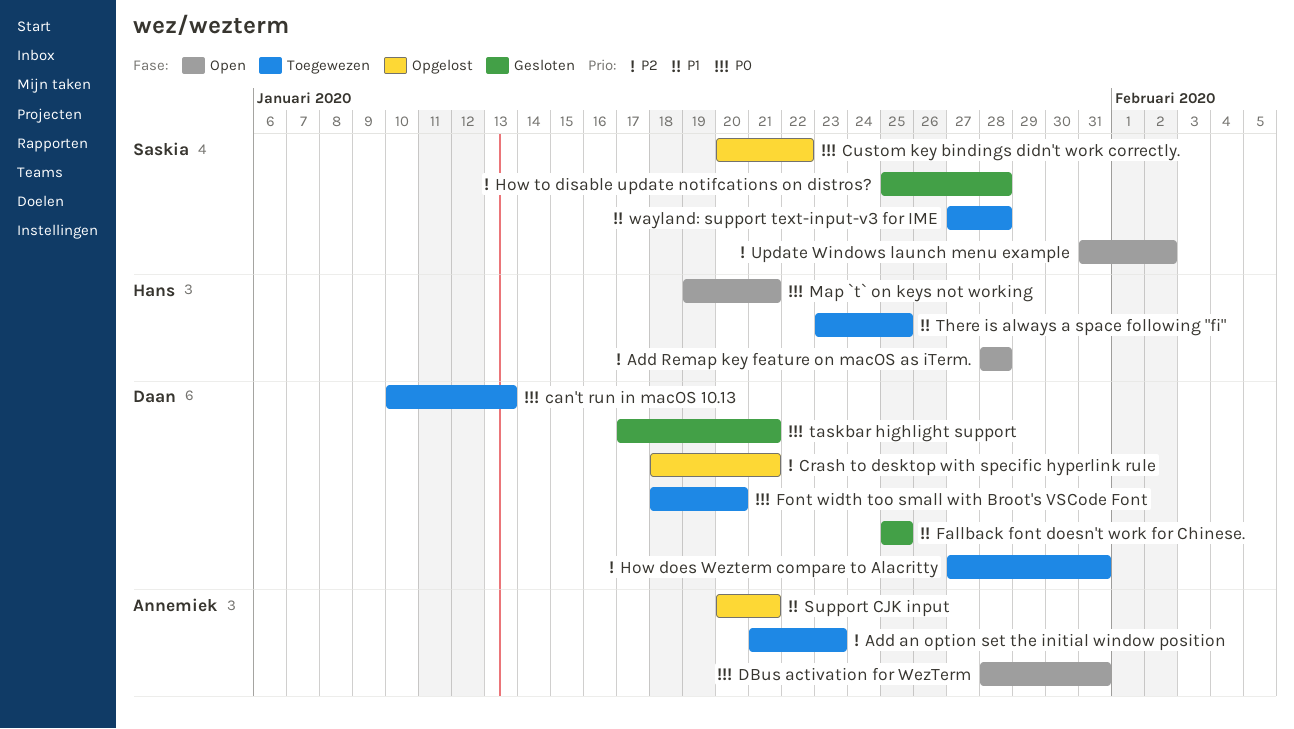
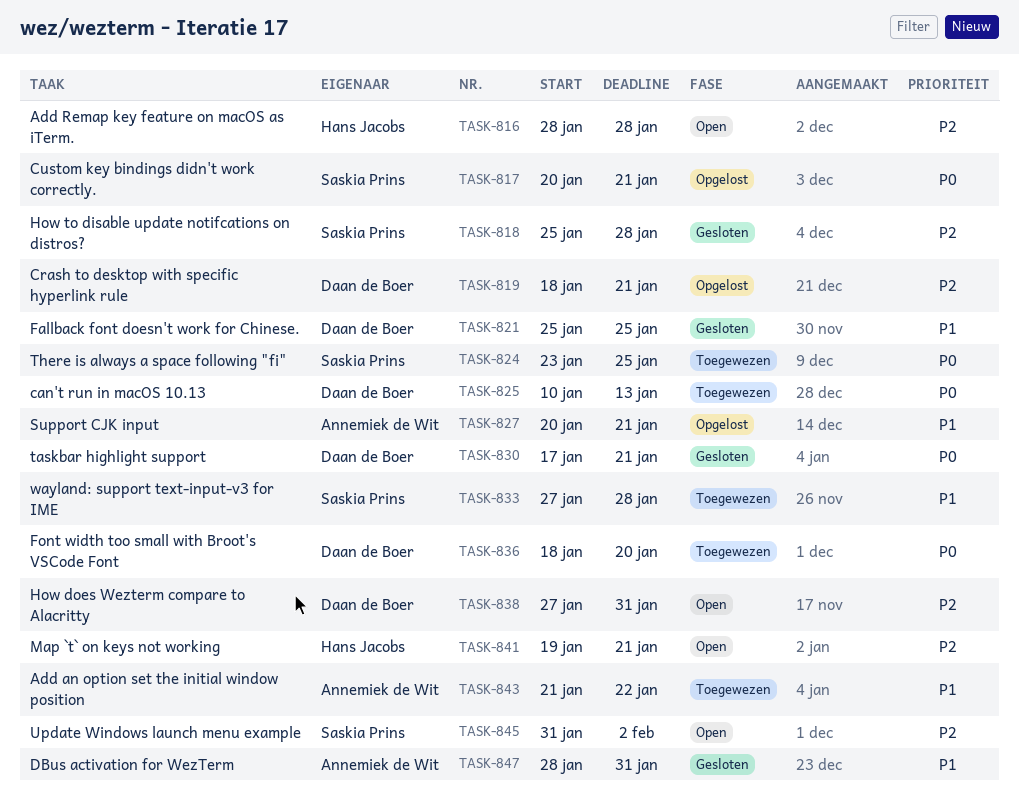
Add an option set the initial window position, priority: P2 -> P1
Add an option set the initial window position, due: Jan 23 -> Jan 22
Custom key bindings didn't work correctly., due: Jan 22 -> Jan 21
DBus activation for WezTerm, status: Open -> Gesloten
DBus activation for WezTerm, priority: P0 -> P1
How does Wezterm compare to Alacritty, status: Toegewezen -> Open
Map `t` on keys not working, priority: P0 -> P2
There is always a space following "fi", owner: Hans Jacobs -> Saskia Prins
There is always a space following "fi", priority: P1 -> P0

